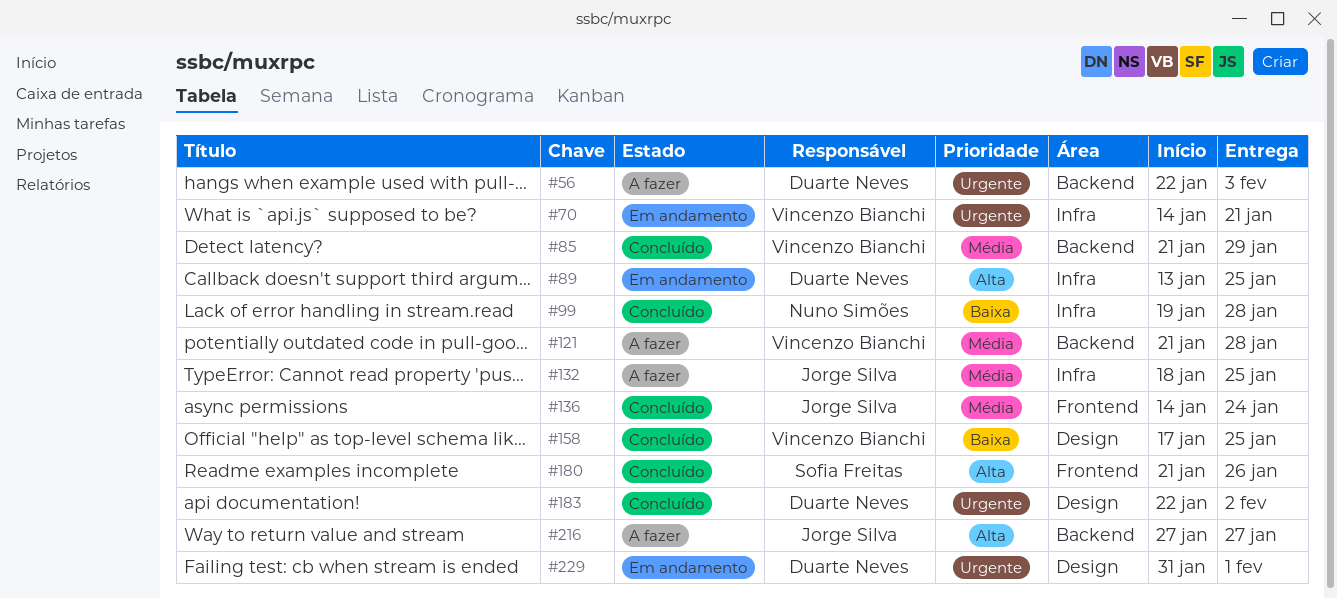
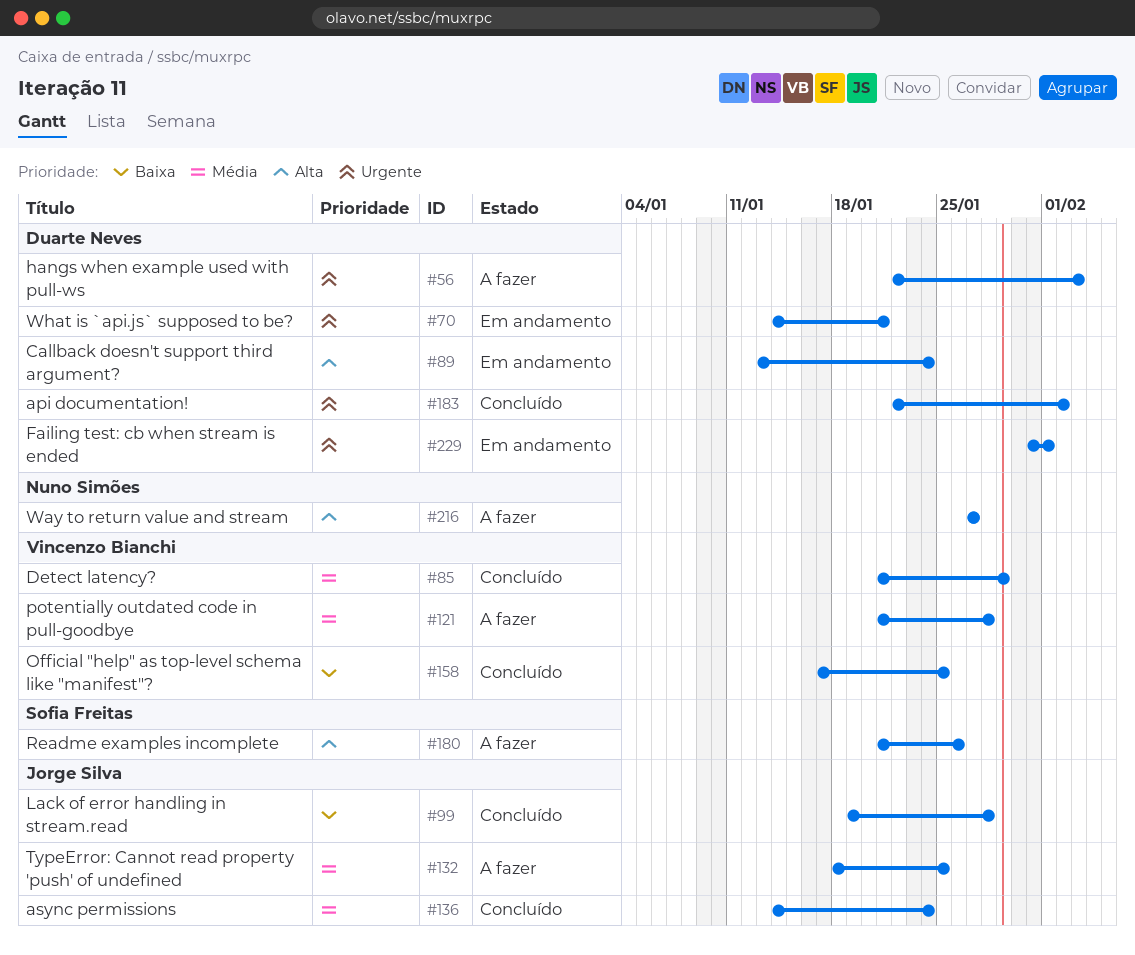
#70, owner: Vincenzo Bianchi -> Duarte Neves
#89, due: Jan 25 -> Jan 24
#99, owner: Nuno Simões -> Jorge Silva
#180, status: Concluído -> A fazer
#216, owner: Jorge Silva -> Nuno Simões

